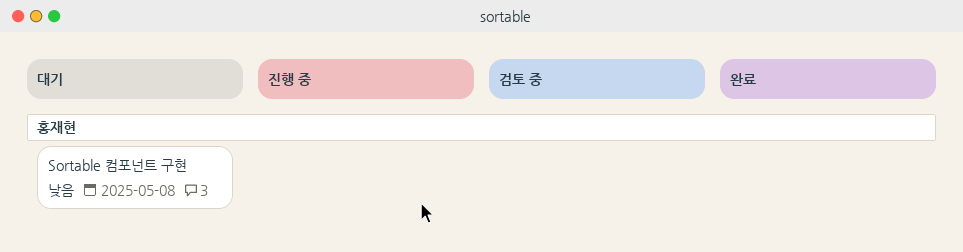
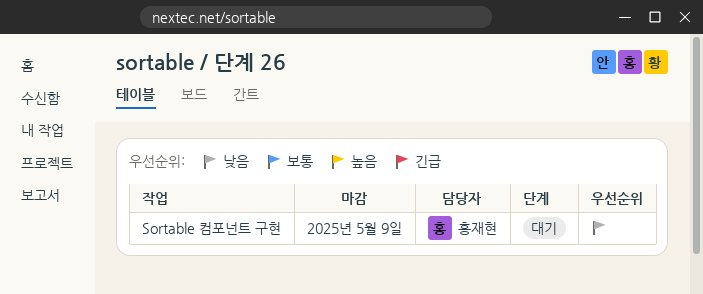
Sortable 컴포넌트 구현, due: May 8 -> May 9

